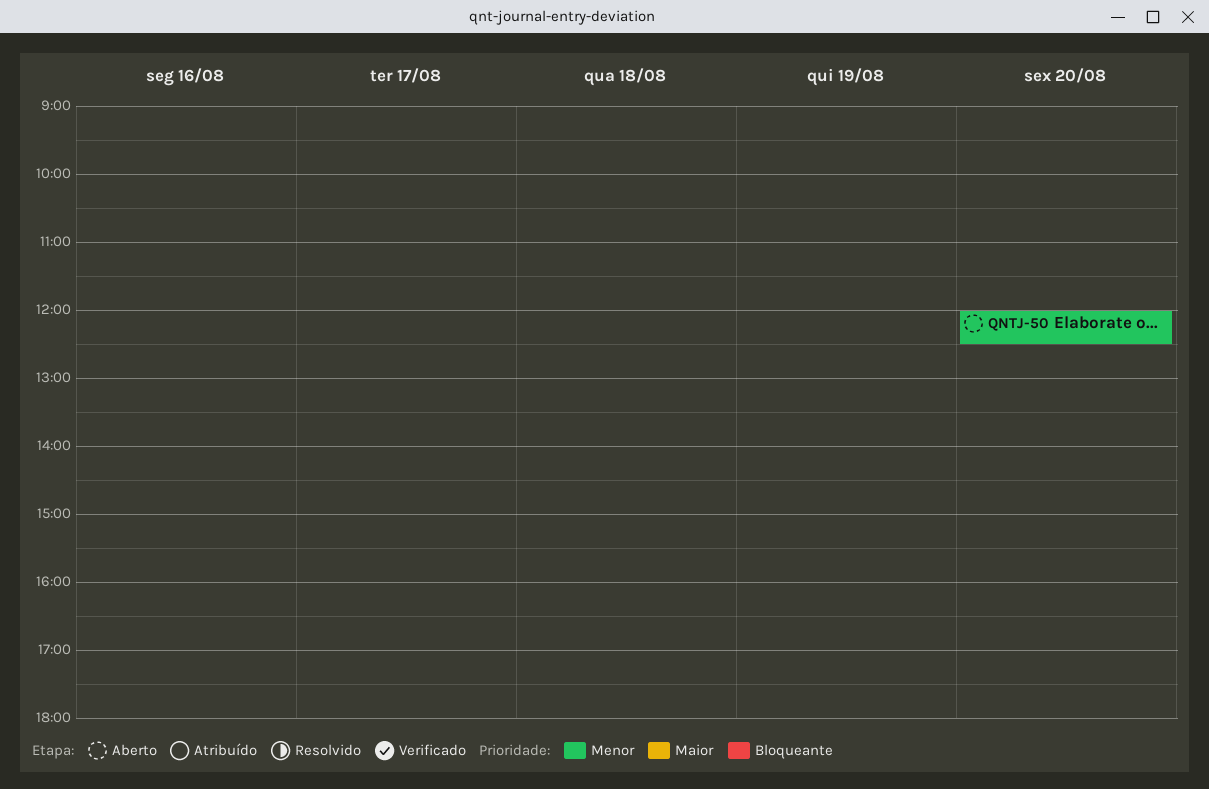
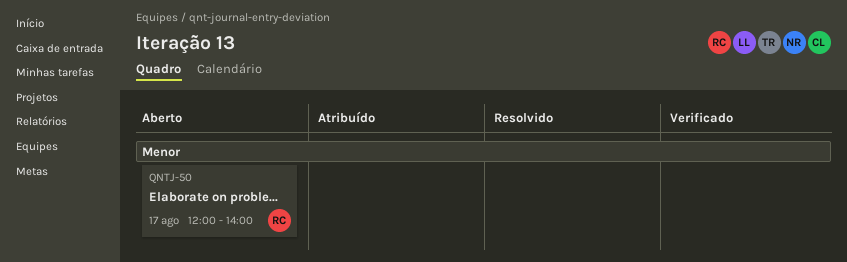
QNTJ-50, day: Aug 20 -> Aug 17
QNTJ-50, ends: 12:30 -> 14:00

